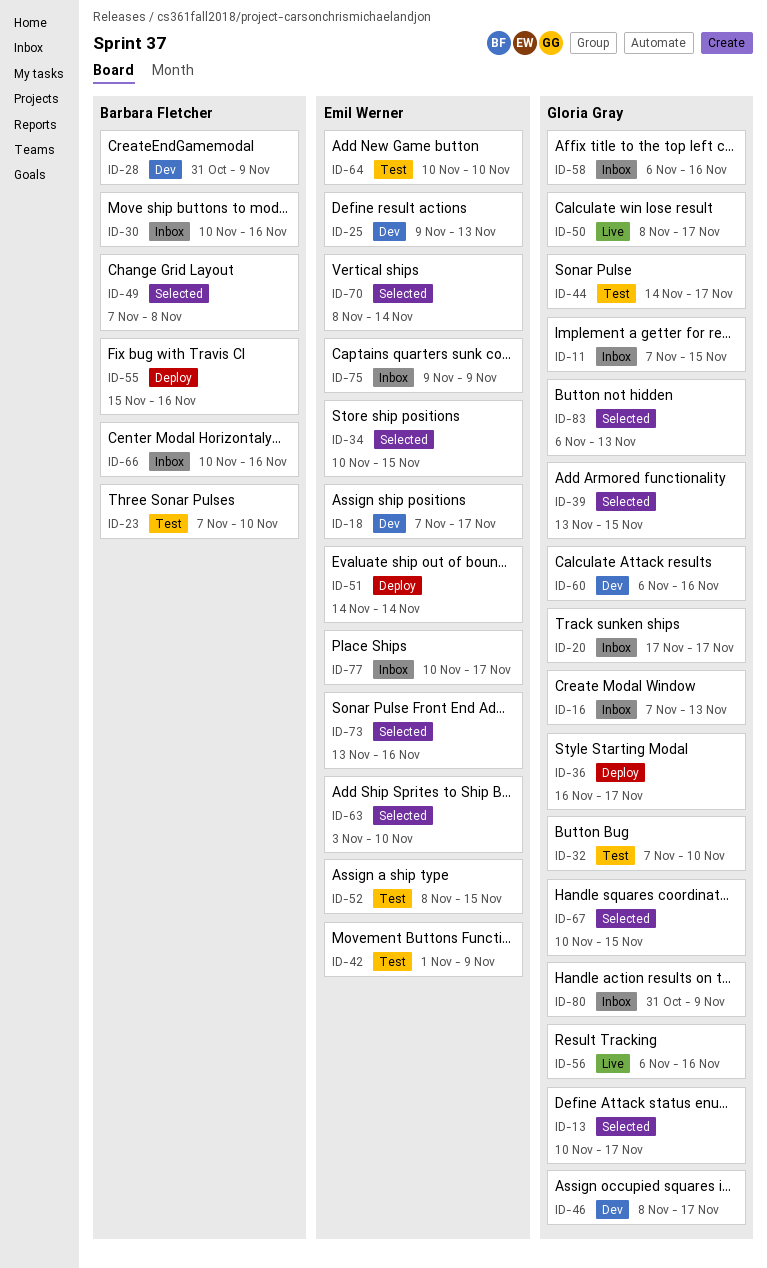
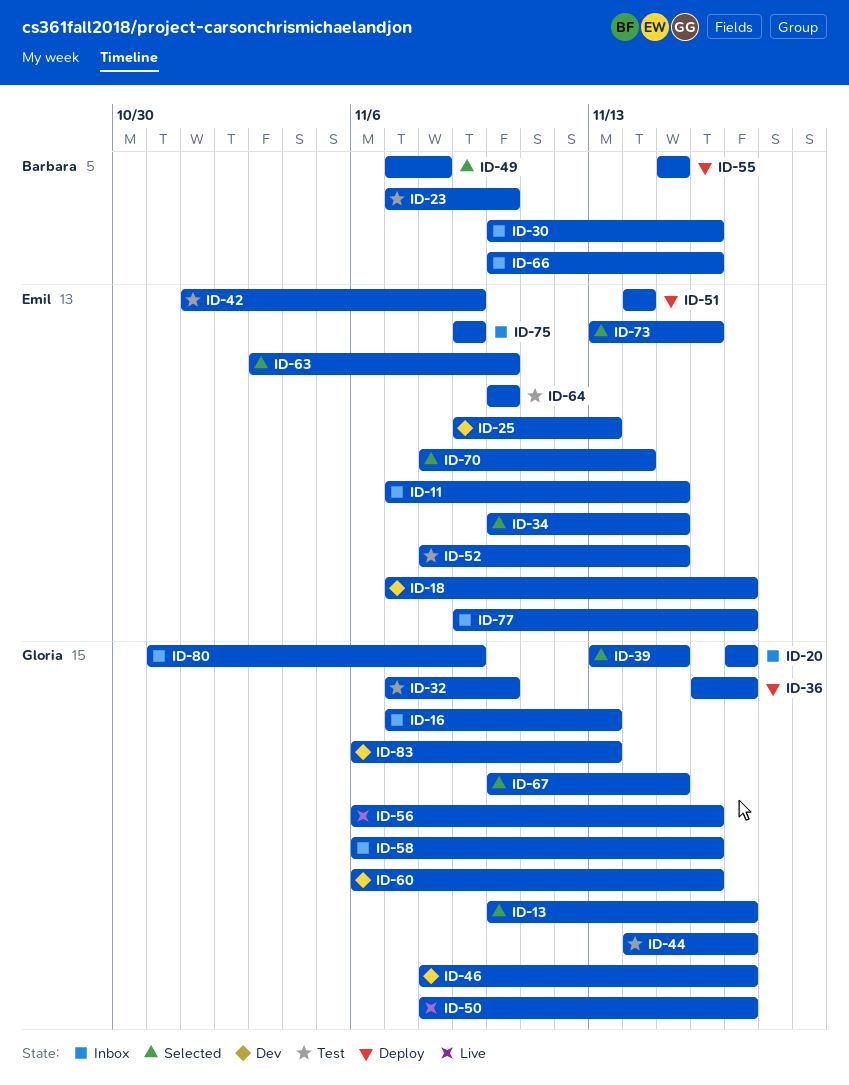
ID-11, owner: Gloria Gray -> Emil Werner
ID-28: present -> none
ID-55, due: Nov 16 -> Nov 15
ID-77, start: Nov 10 -> Nov 9
ID-83, status: Selected -> Dev

